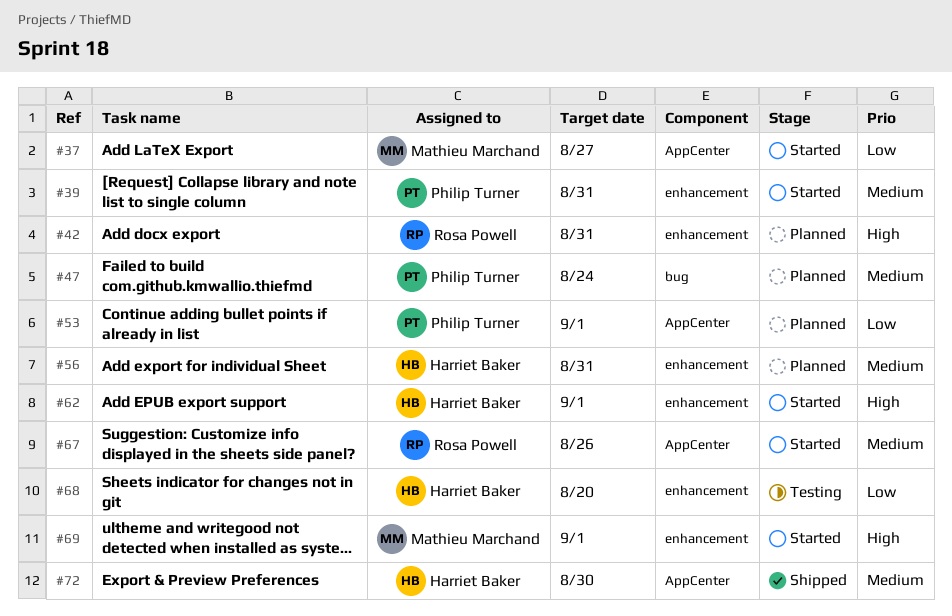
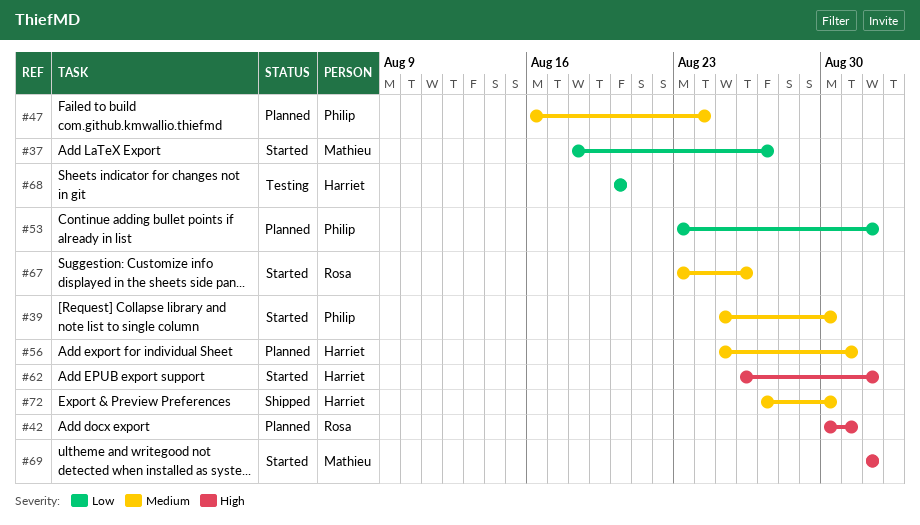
#39, due: Aug 31 -> Aug 30

